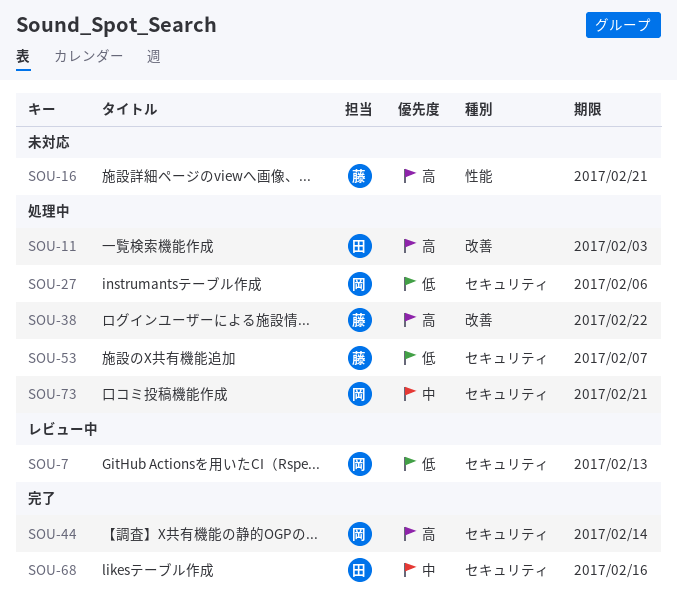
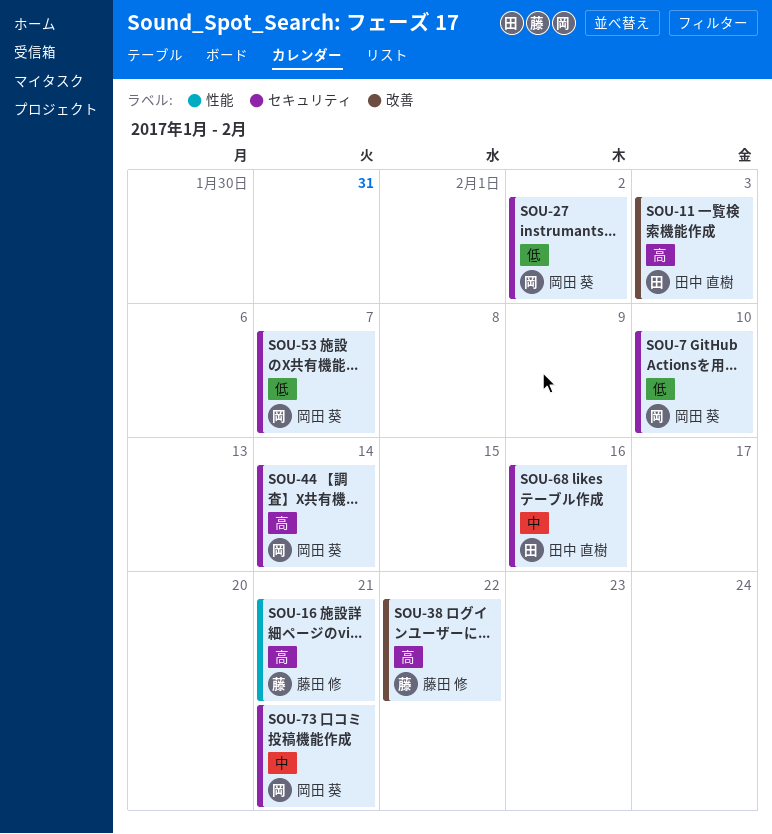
SOU-7, due: Feb 13 -> Feb 10
SOU-27, due: Feb 6 -> Feb 2
SOU-53, owner: 藤田 修 -> 岡田 葵

